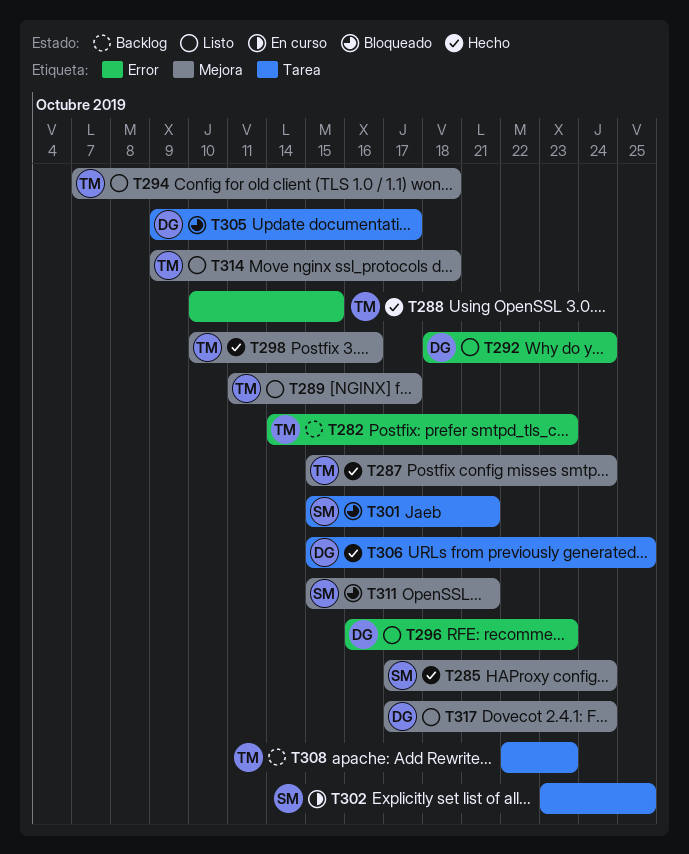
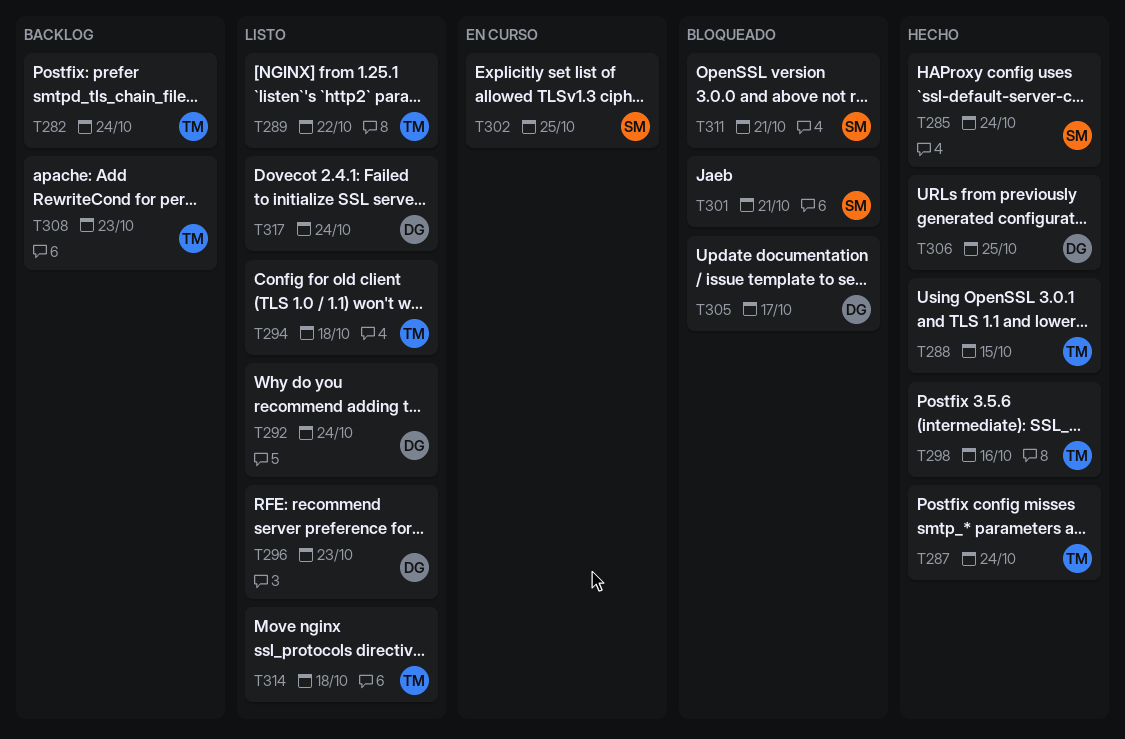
T282, due: Oct 23 -> Oct 24
T289, due: Oct 17 -> Oct 22

